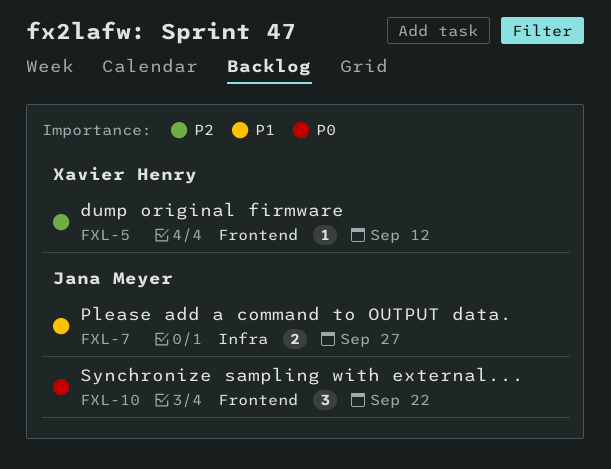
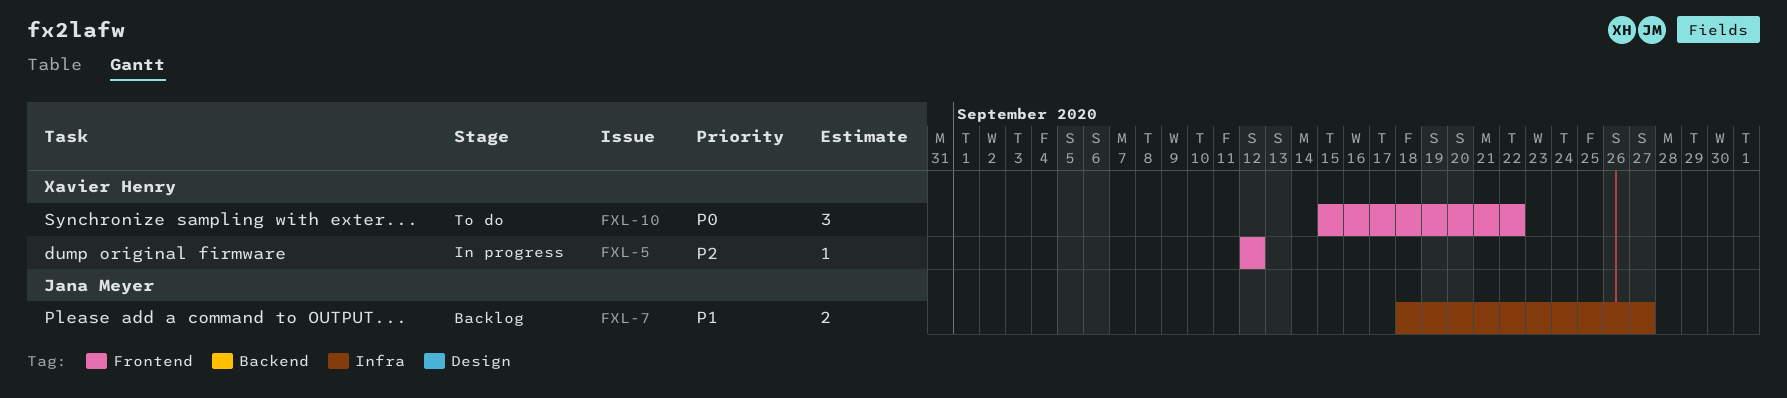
FXL-10, owner: Jana Meyer -> Xavier Henry

